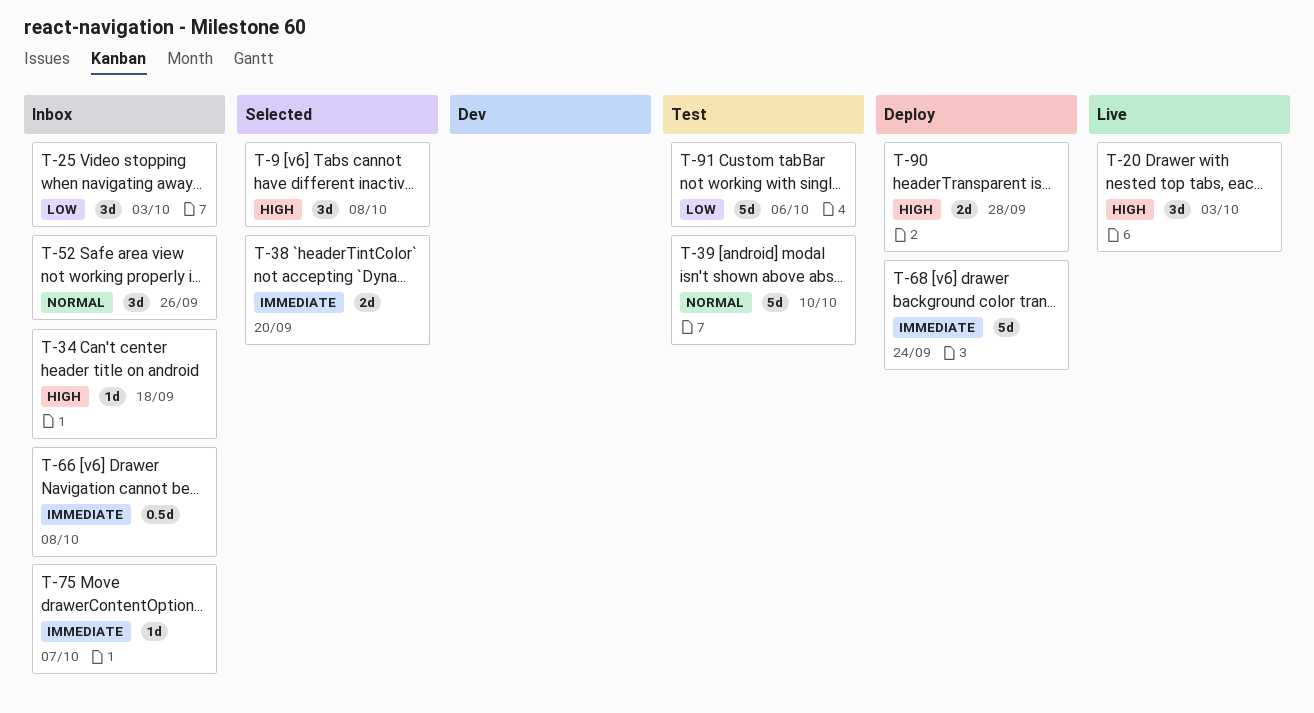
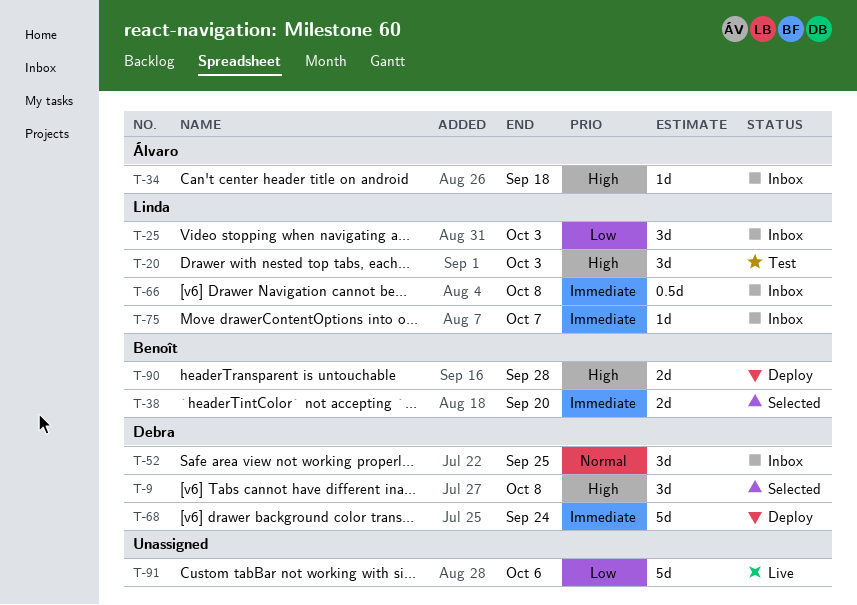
T-20, status: Live -> Test
T-39: present -> none
T-52, due: Sep 26 -> Sep 25
T-91, status: Test -> Live

